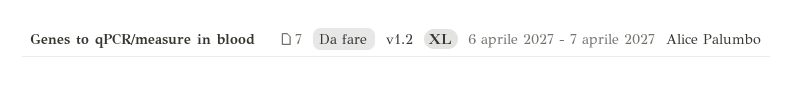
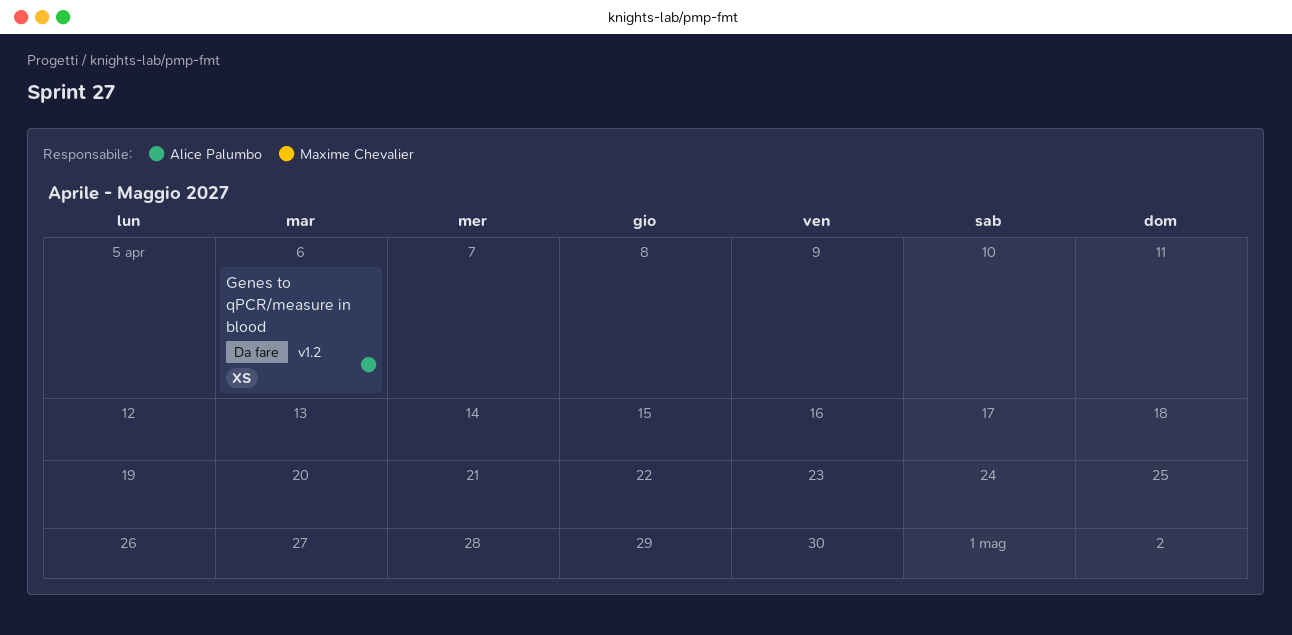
Genes to qPCR/measure in blood, estimate: XL -> XS
Genes to qPCR/measure in blood, due: Apr 7 -> Apr 6

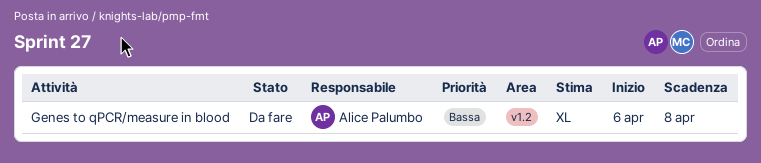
Genes to qPCR/measure in blood, estimate: XS -> XL
Genes to qPCR/measure in blood, due: Apr 6 -> Apr 8

